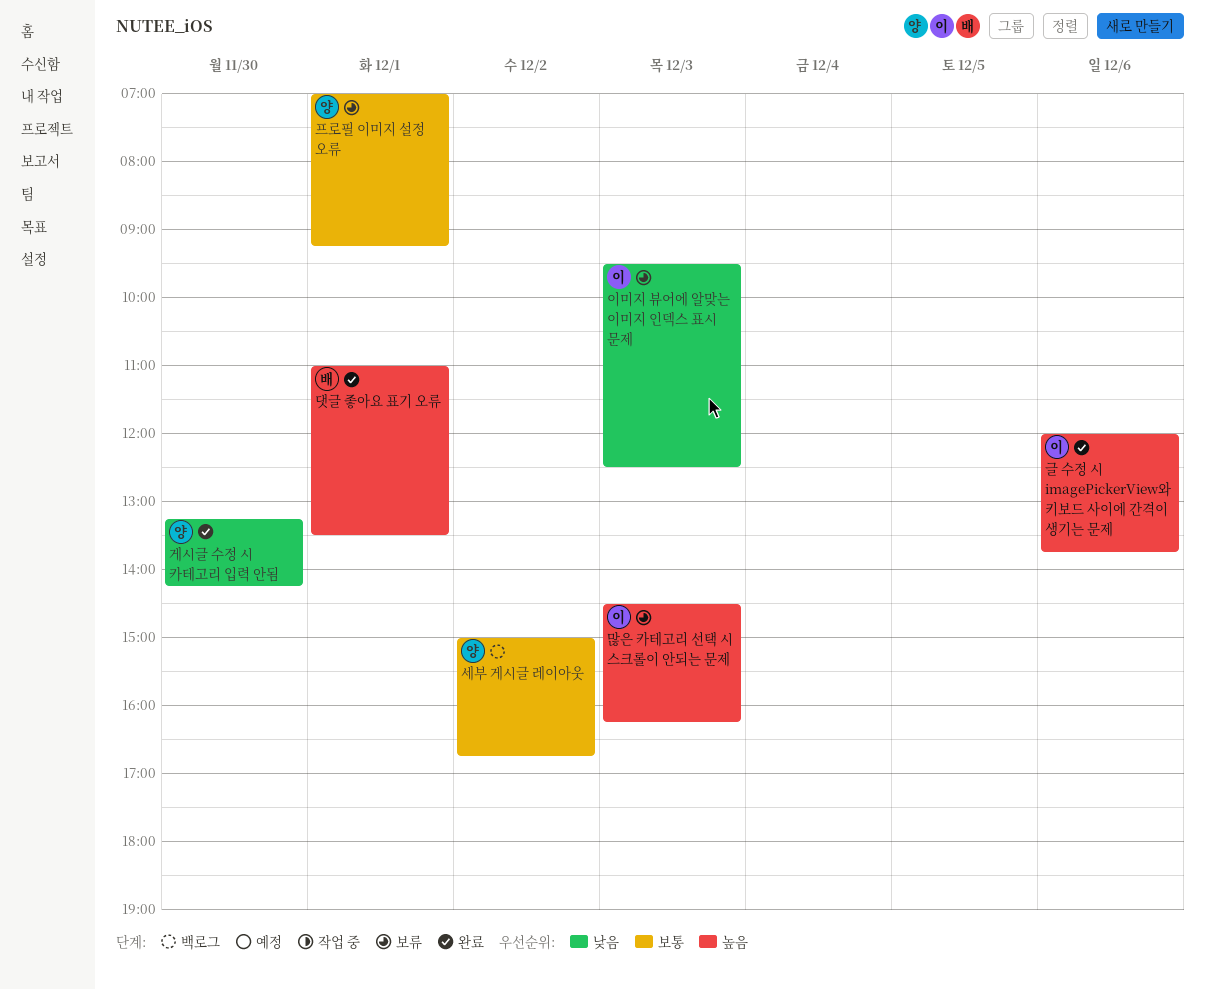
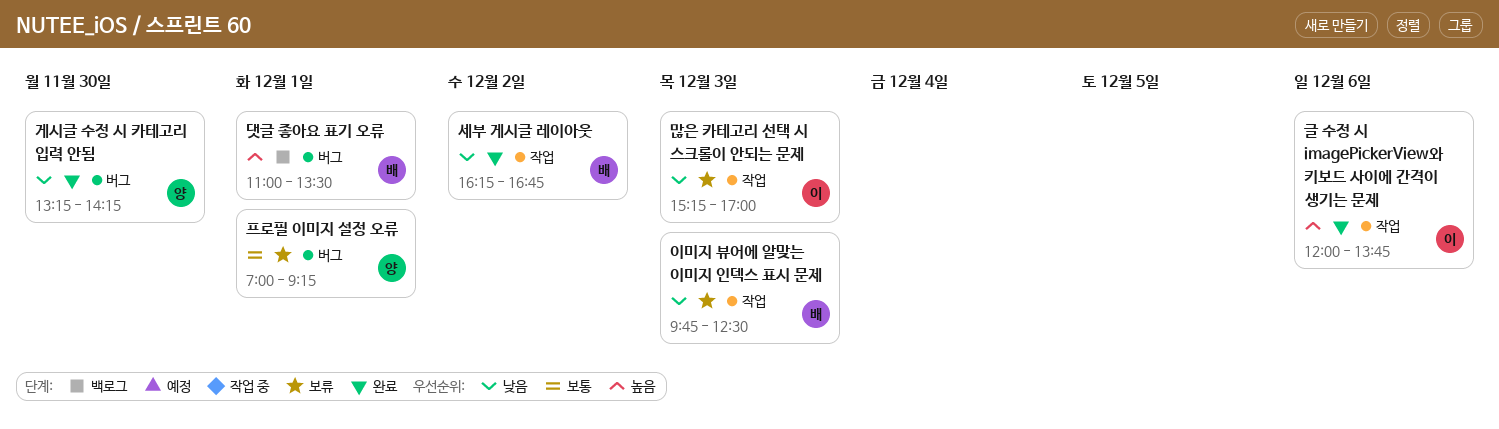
댓글 좋아요 표기 오류, status: 완료 -> 백로그
많은 카테고리 선택 시 스크롤이 안되는 문제, priority: 높음 -> 낮음
많은 카테고리 선택 시 스크롤이 안되는 문제, begins: 14:30 -> 15:15
많은 카테고리 선택 시 스크롤이 안되는 문제, ends: 16:15 -> 17:00
세부 게시글 레이아웃, status: 백로그 -> 완료
세부 게시글 레이아웃, owner: 양 -> 배
세부 게시글 레이아웃, priority: 보통 -> 낮음
세부 게시글 레이아웃, begins: 15:00 -> 16:15
이미지 뷰어에 알맞는 이미지 인덱스 표시 문제, owner: 이 -> 배
이미지 뷰어에 알맞는 이미지 인덱스 표시 문제, begins: 09:30 -> 09:45

